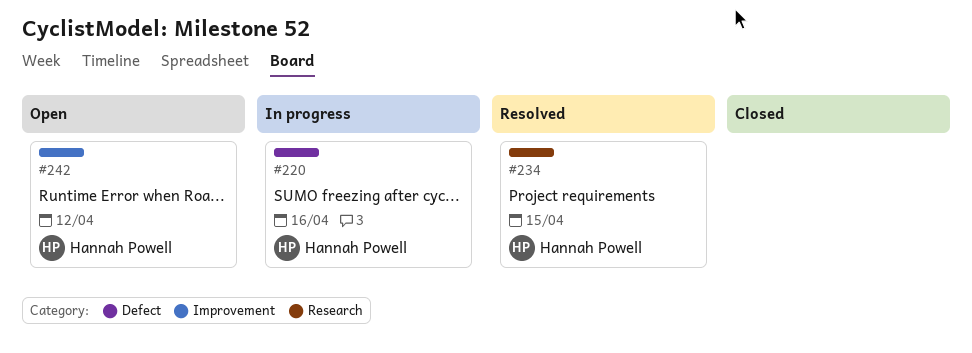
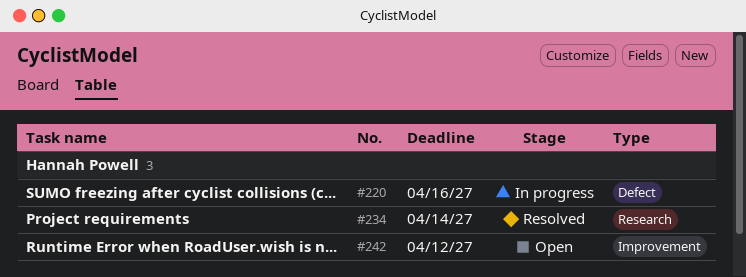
#234, due: Apr 15 -> Apr 14

